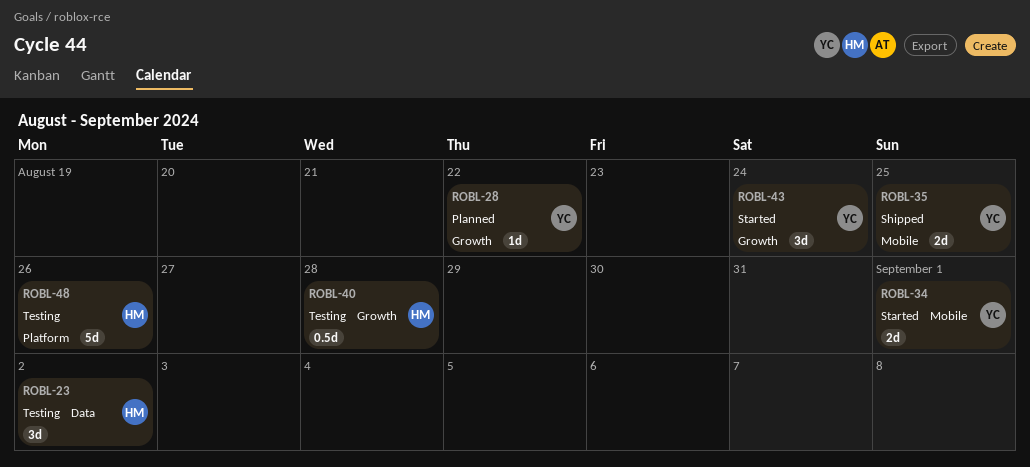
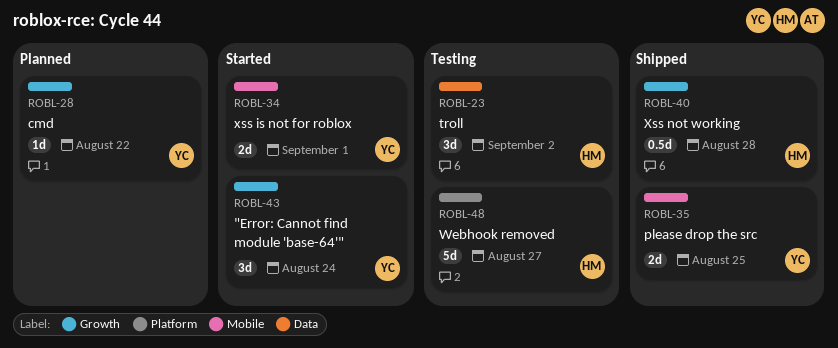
ROBL-40, status: Testing -> Shipped
ROBL-48, due: Aug 26 -> Aug 27

